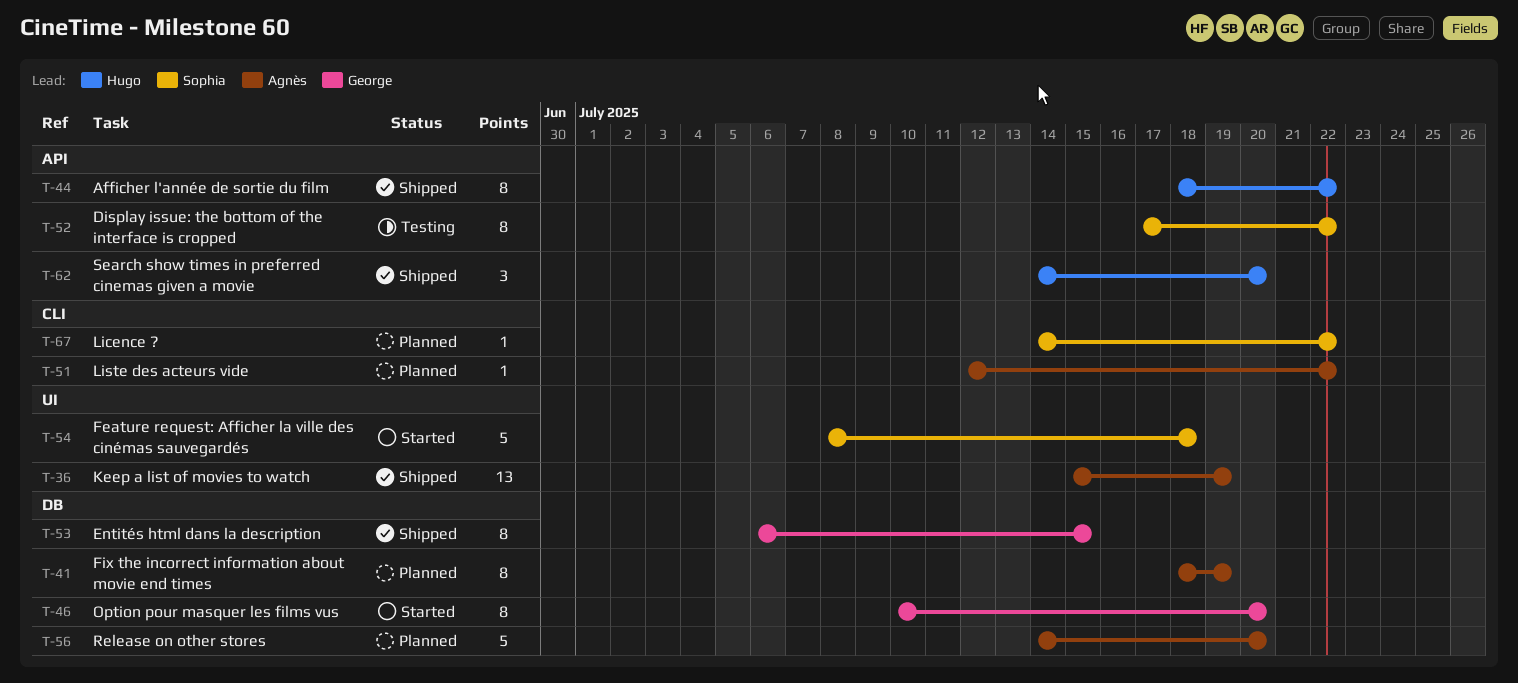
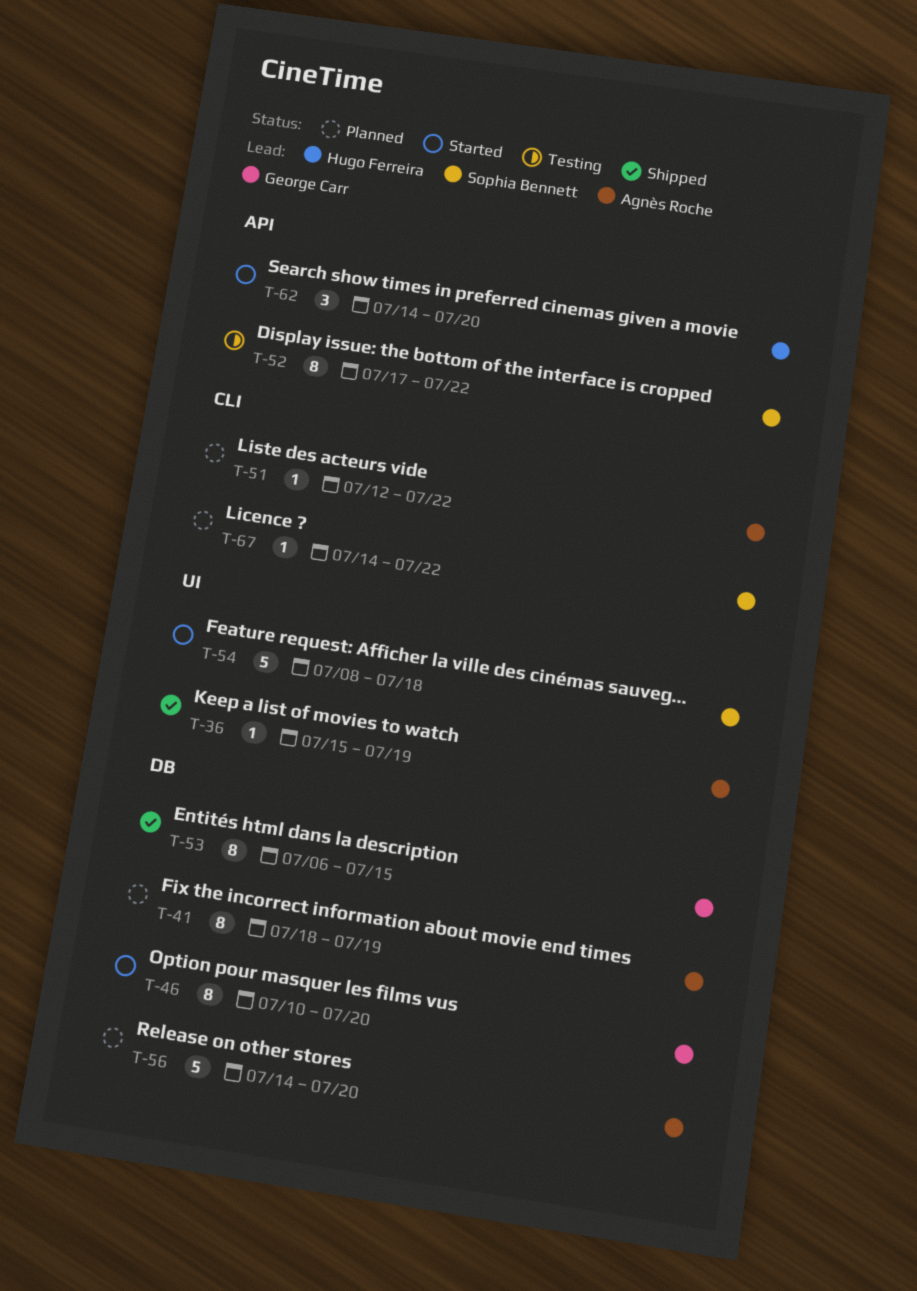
T-36, estimate: 13 -> 1
T-44: present -> none
T-62, status: Shipped -> Started

